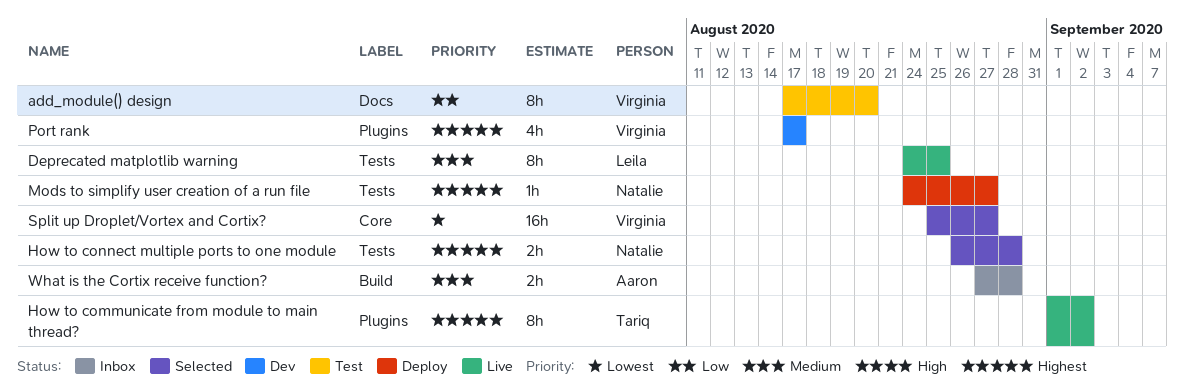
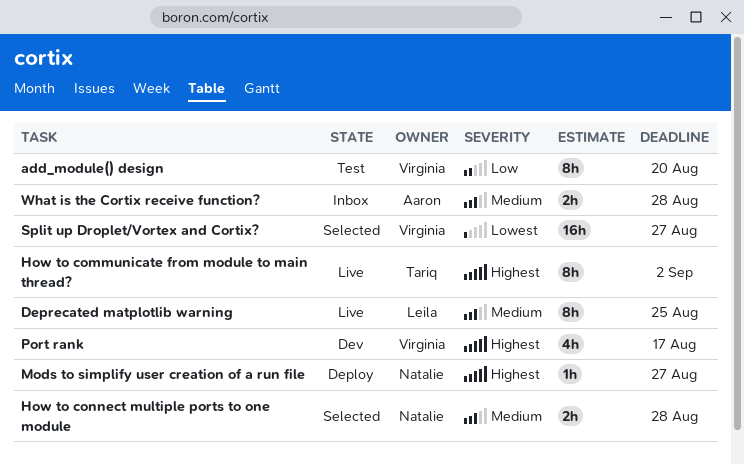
How to connect multiple ports to one module, priority: Highest -> Medium

